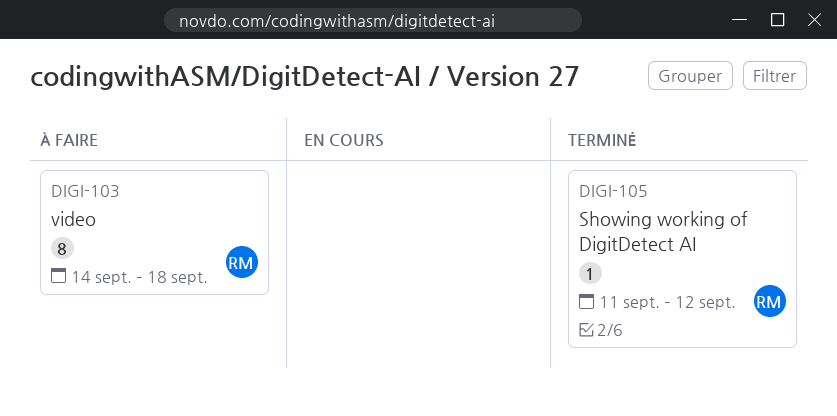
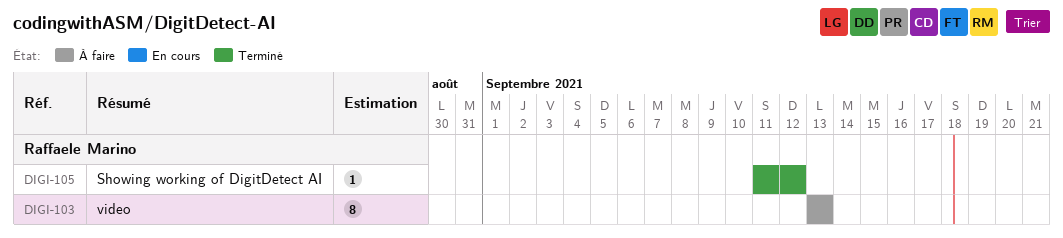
DIGI-103, start: Sep 14 -> Sep 13
DIGI-103, due: Sep 18 -> Sep 13

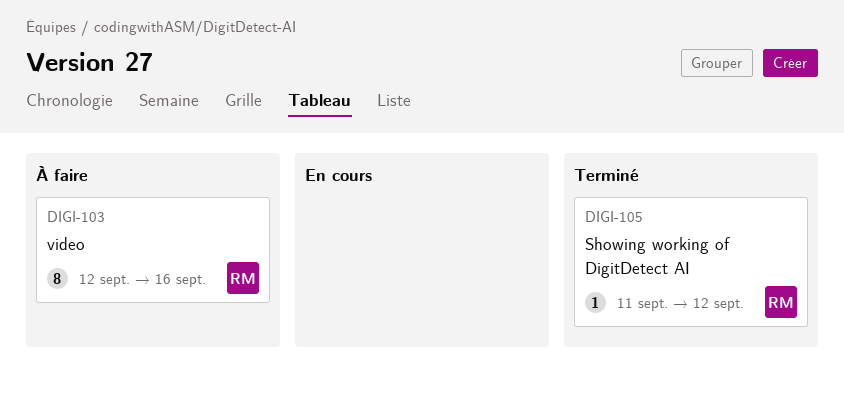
DIGI-103, start: Sep 13 -> Sep 12
DIGI-103, due: Sep 13 -> Sep 16

